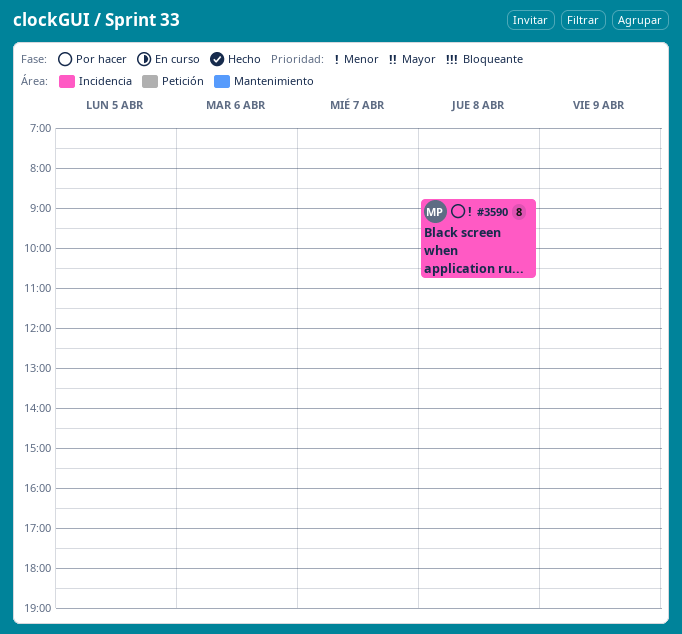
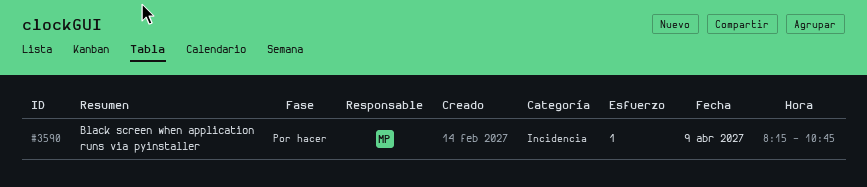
#3590, estimate: 8 -> 1
#3590, day: Apr 8 -> Apr 9
#3590, begins: 08:45 -> 08:15

